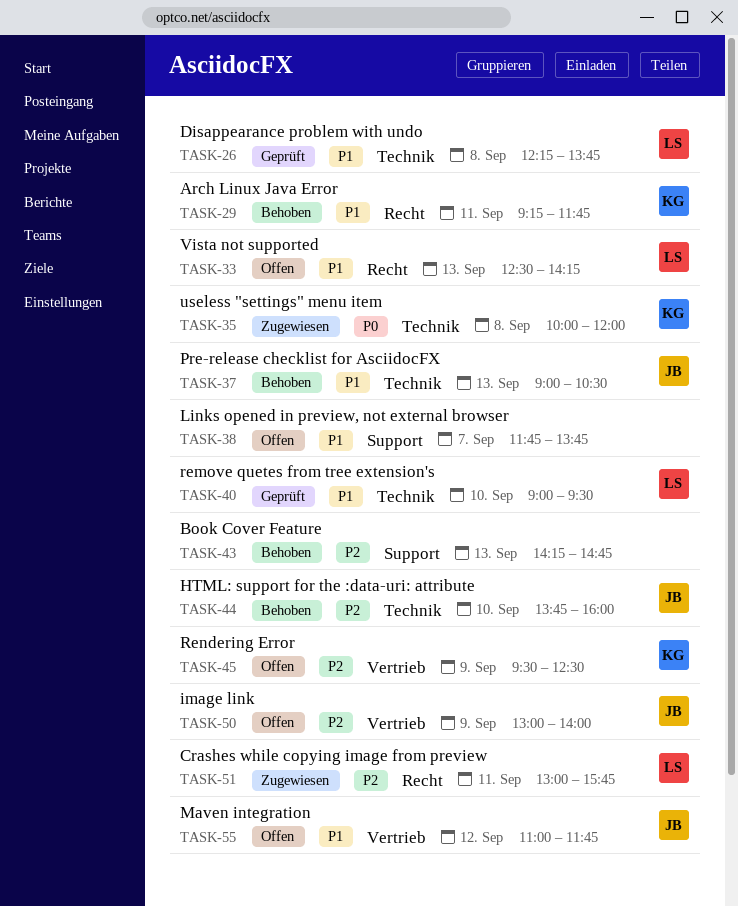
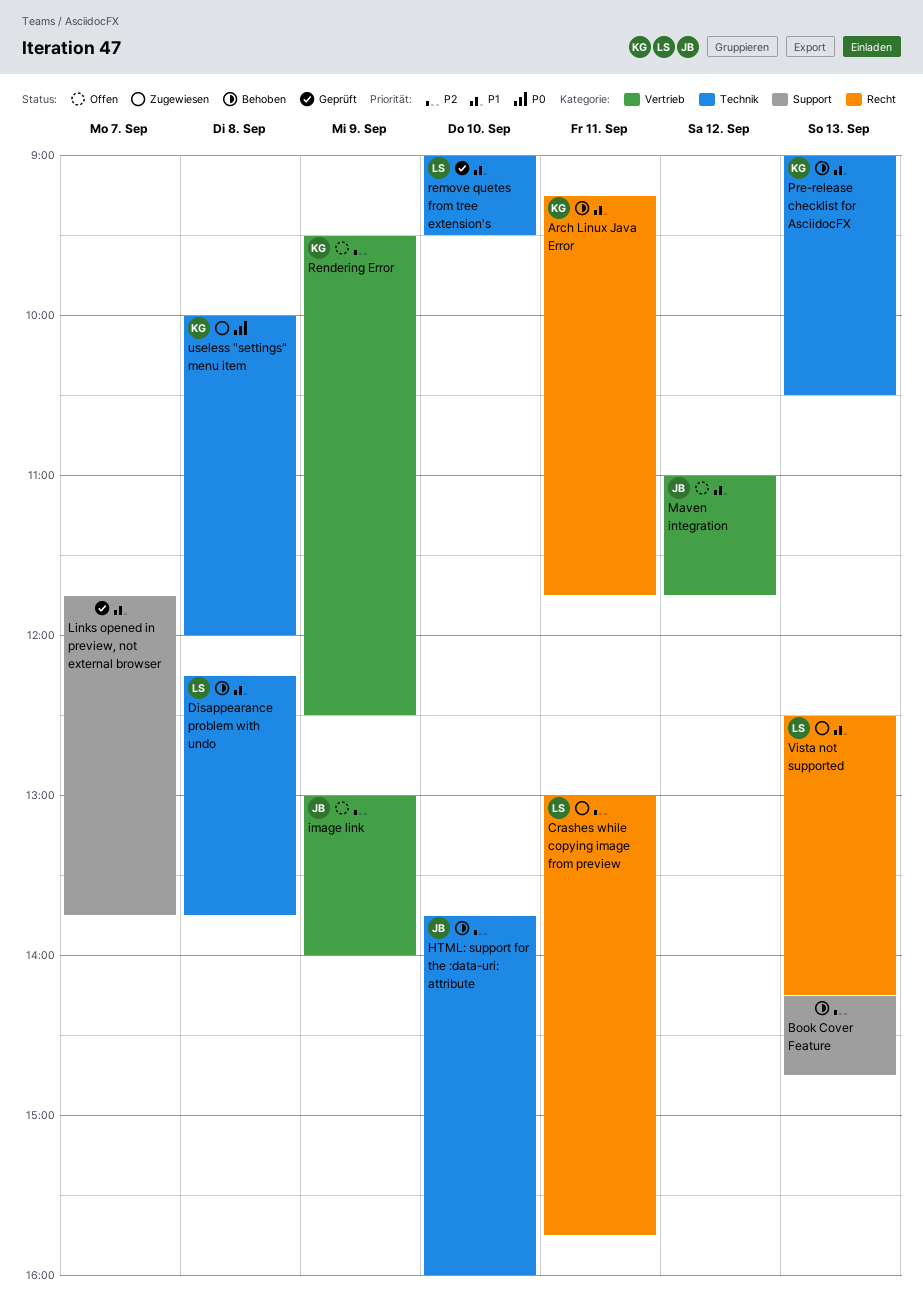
Disappearance problem with undo, status: Geprüft -> Behoben
Links opened in preview, not external browser, status: Offen -> Geprüft
Pre-release checklist for AsciidocFX, owner: JB -> KG
Vista not supported, status: Offen -> Zugewiesen

